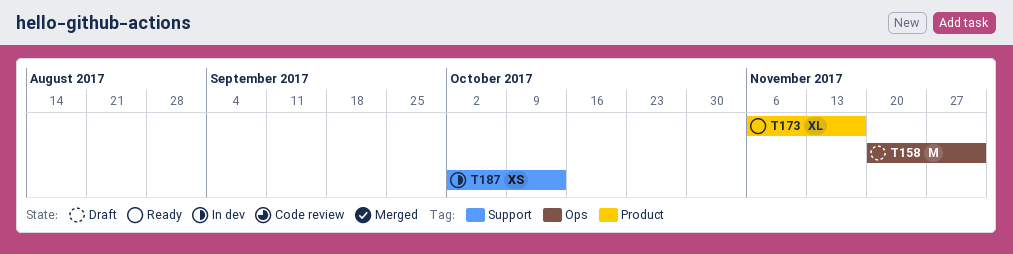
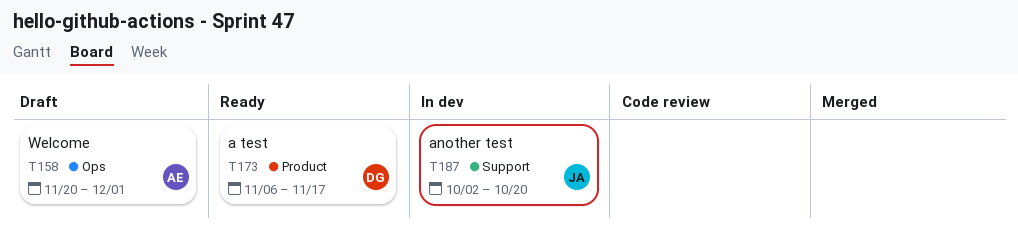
T187, due: Oct 13 -> Oct 20

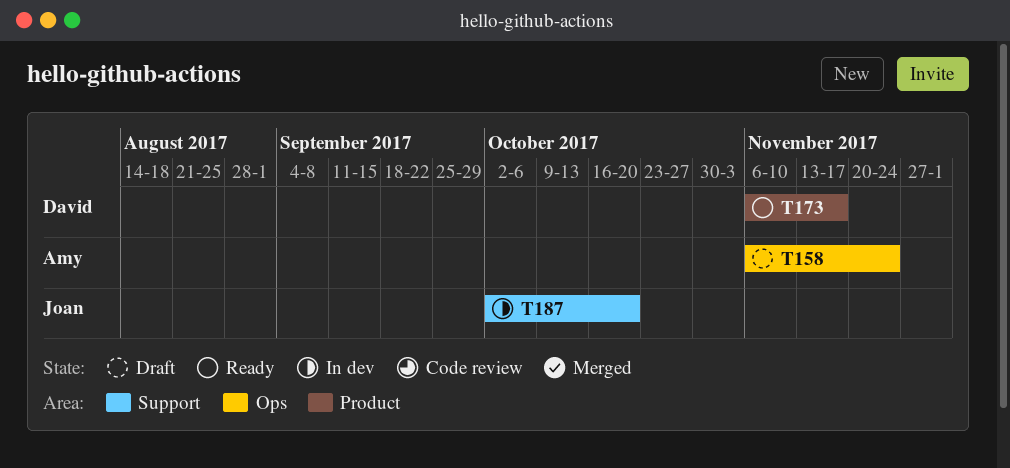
T158, start: Nov 20 -> Nov 6
T158, due: Dec 1 -> Nov 24

